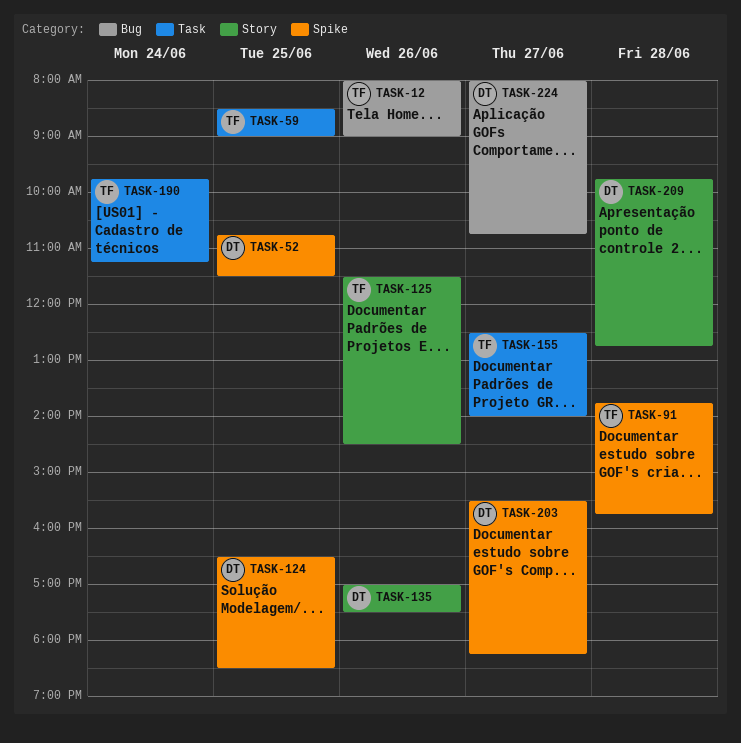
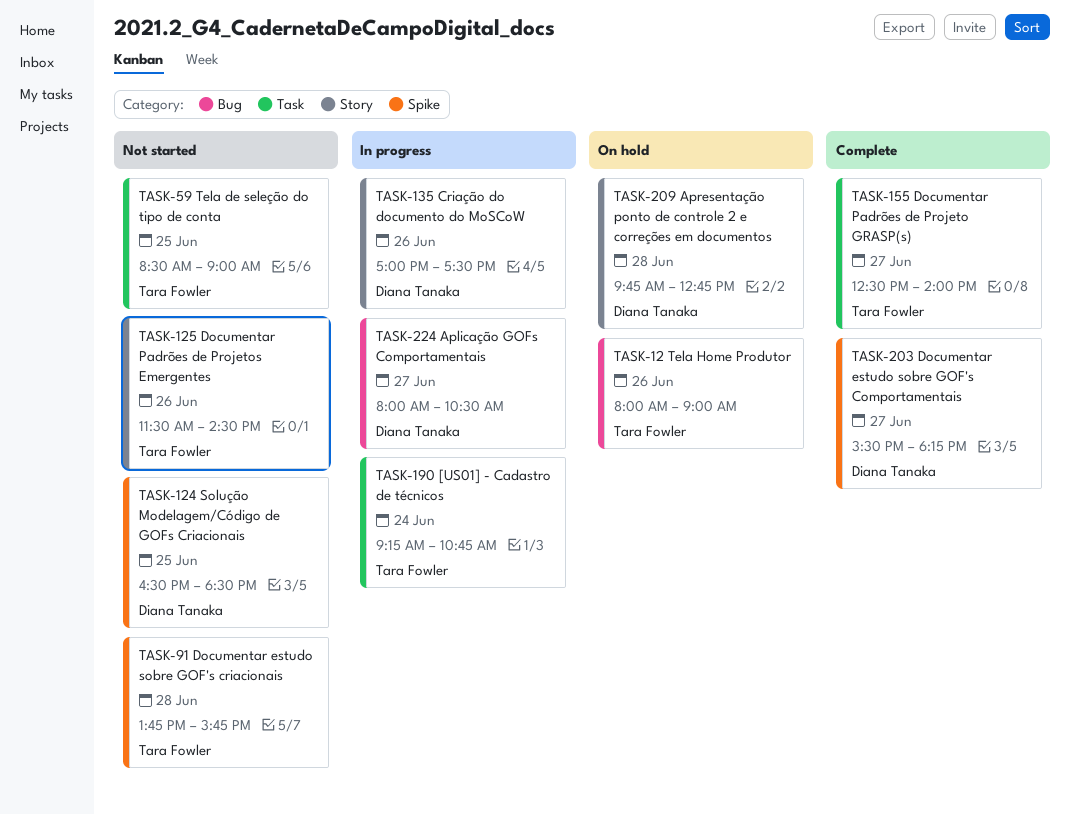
TASK-52: present -> none
TASK-190, begins: 09:45 -> 09:15
TASK-190, ends: 11:15 -> 10:45
TASK-224, ends: 10:45 -> 10:30

